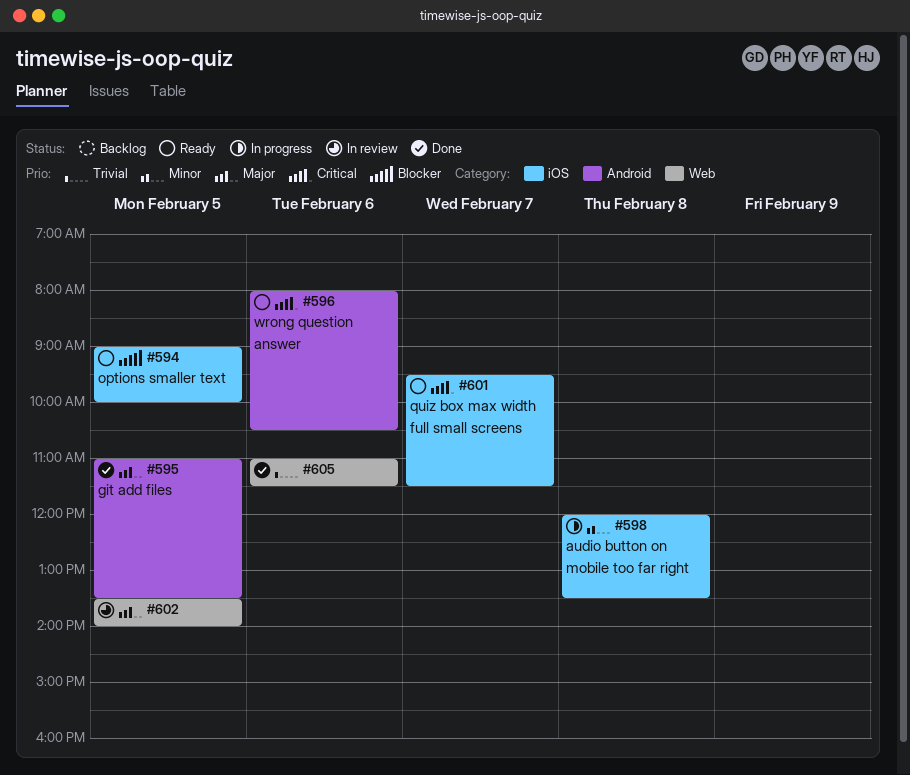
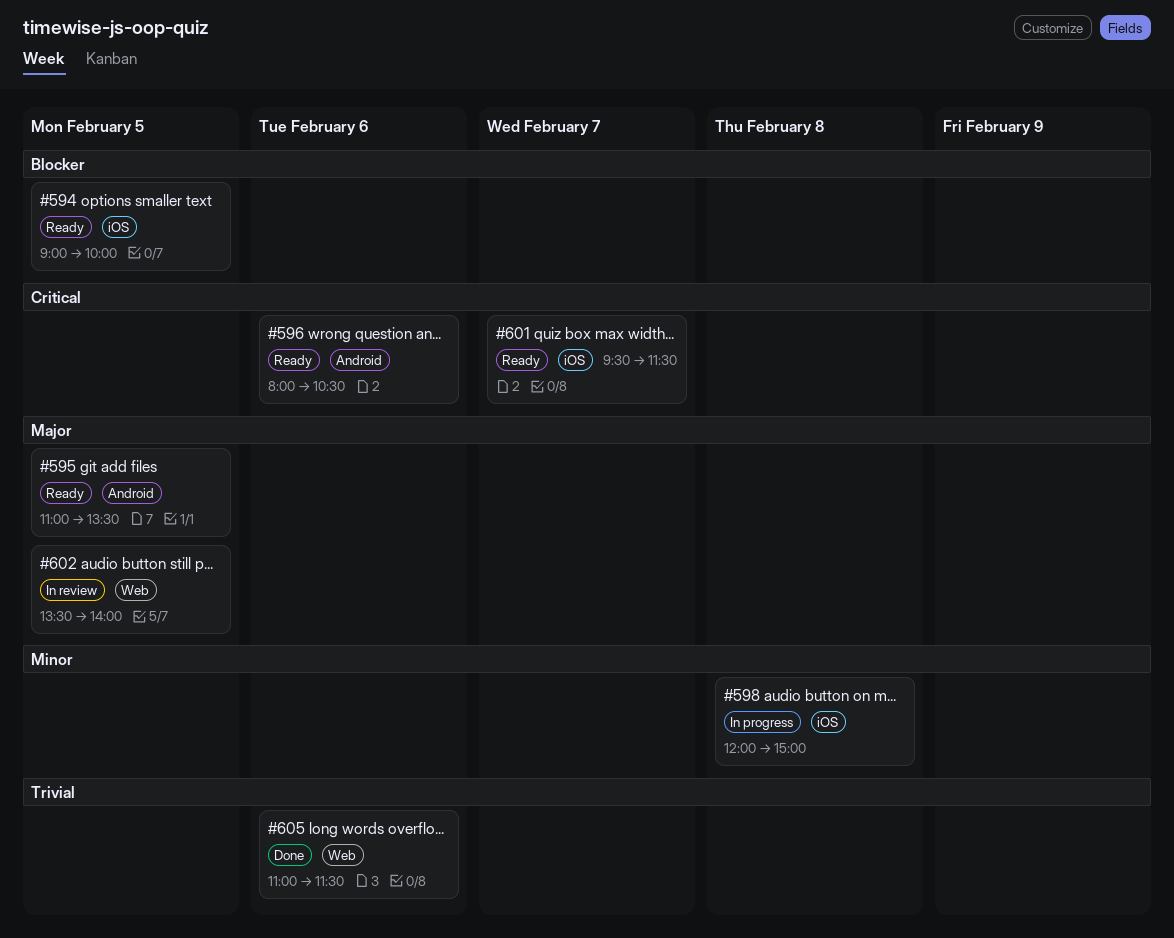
#595, status: Done -> Ready
#598, ends: 13:30 -> 15:00

